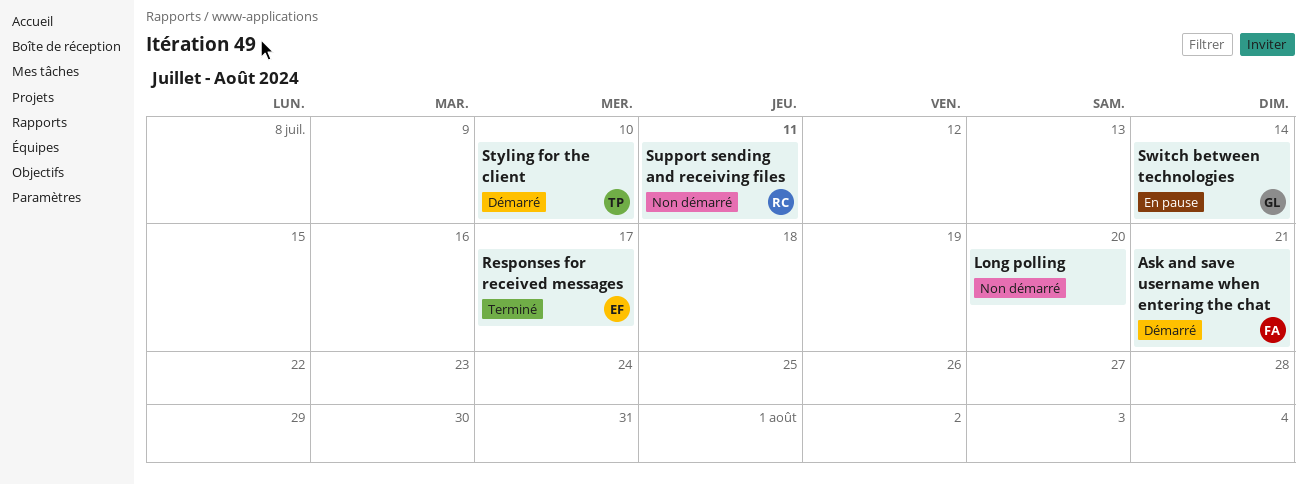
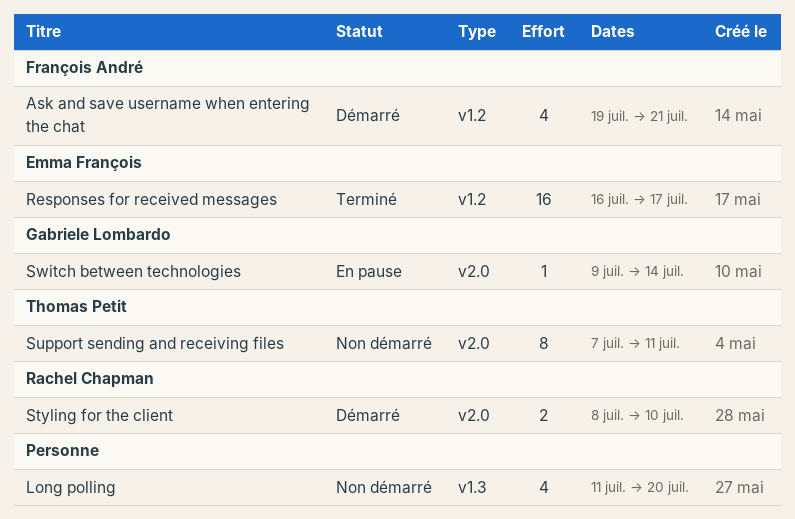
Styling for the client, owner: Thomas Petit -> Rachel Chapman
Support sending and receiving files, owner: Rachel Chapman -> Thomas Petit

